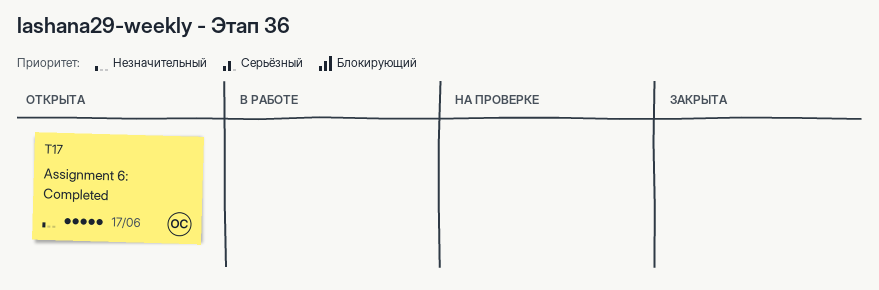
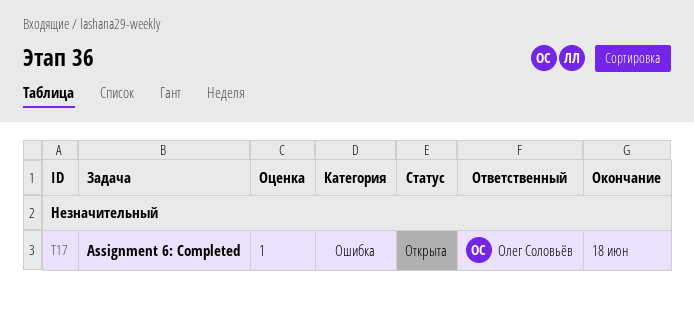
T17, estimate: 5 -> 1
T17, due: Jun 17 -> Jun 18

